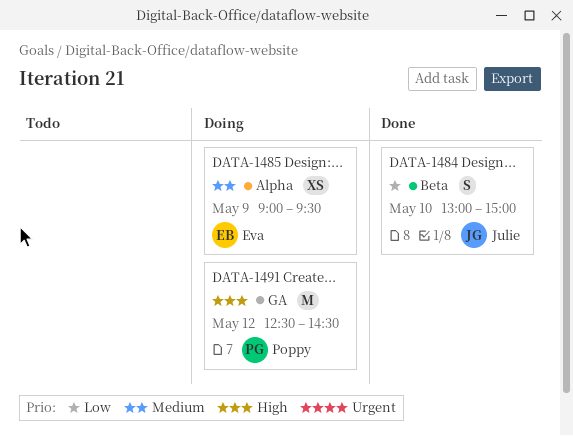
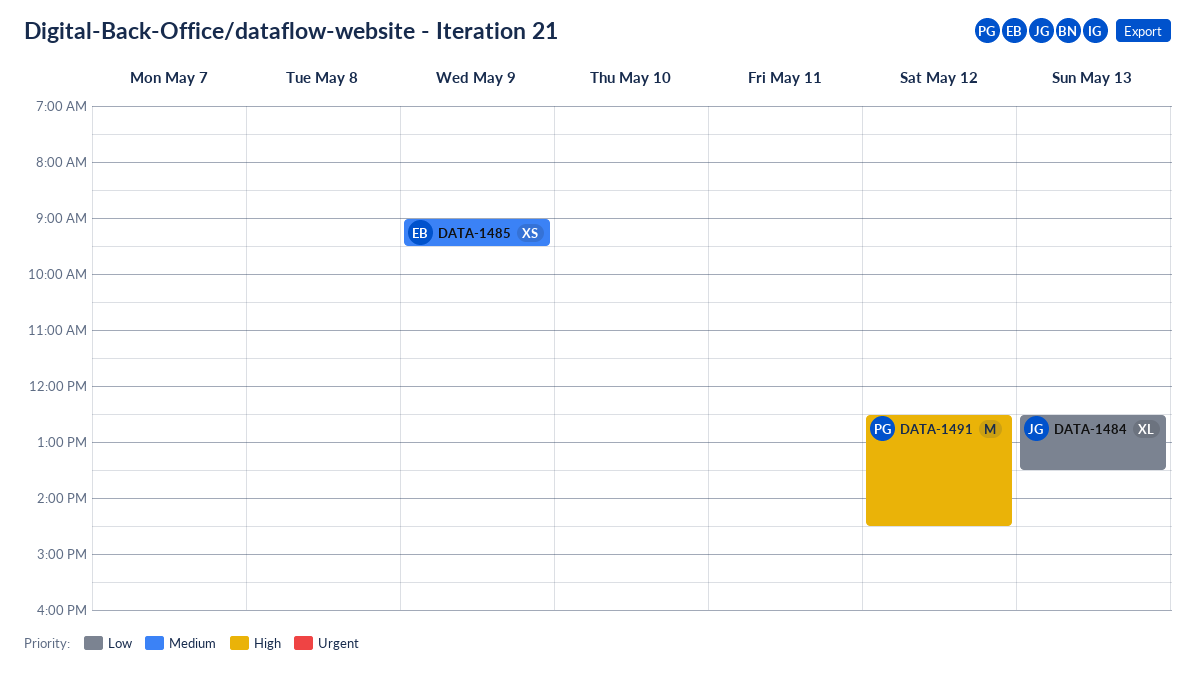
DATA-1484, estimate: S -> XL
DATA-1484, day: May 10 -> May 13
DATA-1484, begins: 13:00 -> 12:30
DATA-1484, ends: 15:00 -> 13:30

